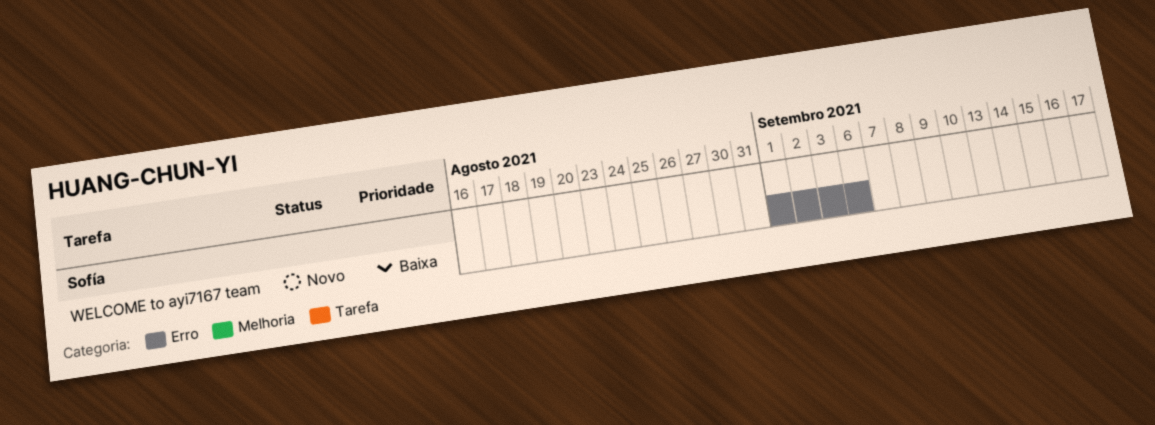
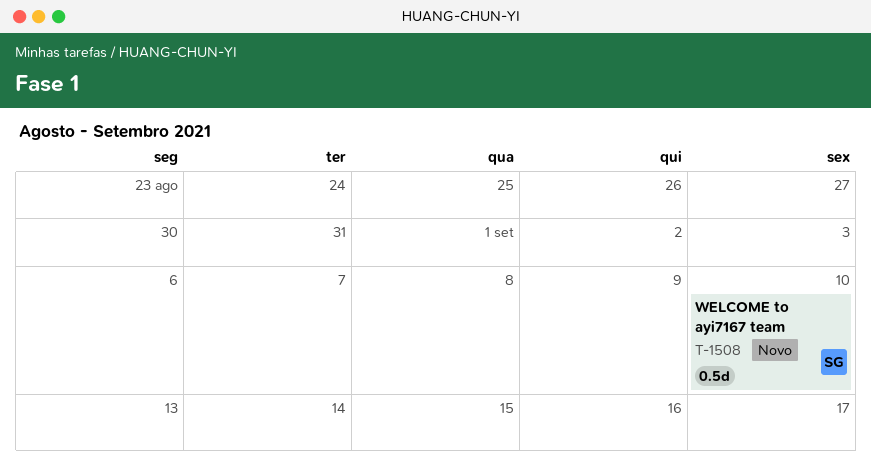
WELCOME to ayi7167 team, due: Sep 6 -> Sep 10

